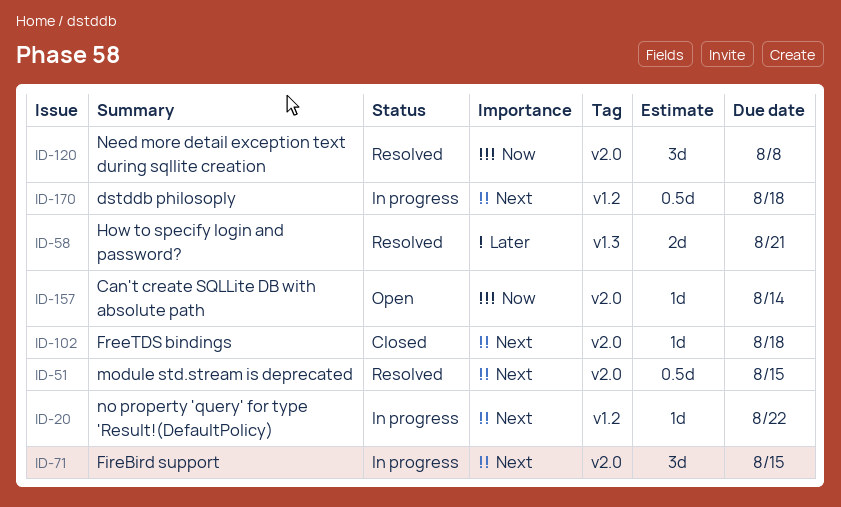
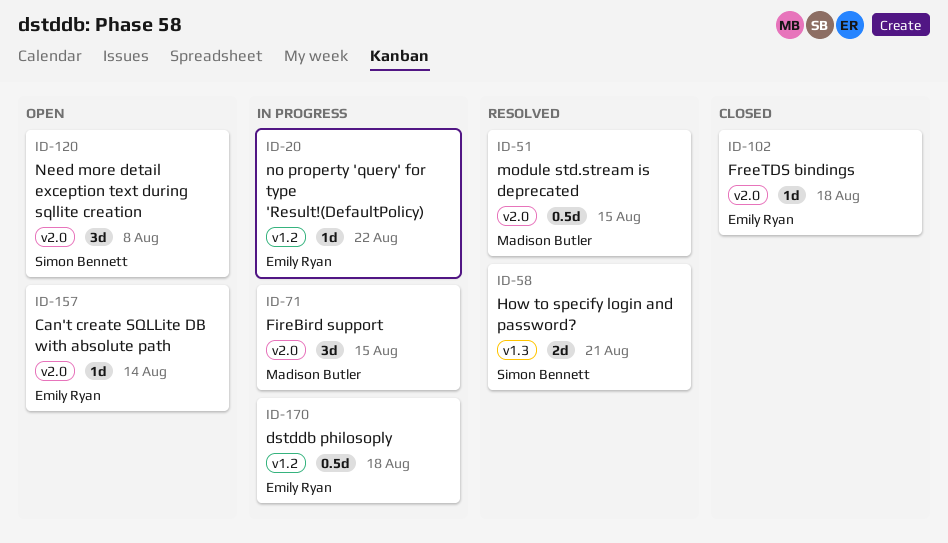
ID-120, status: Resolved -> Open

